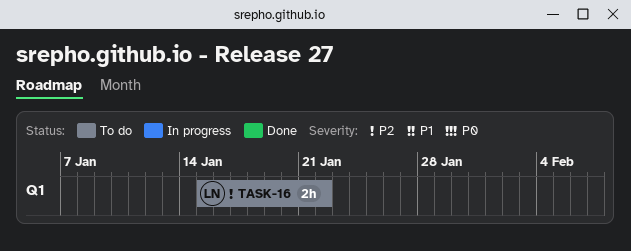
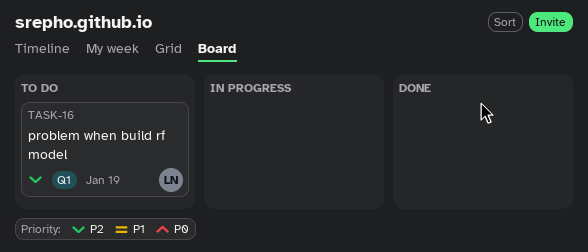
TASK-16, due: Jan 22 -> Jan 19

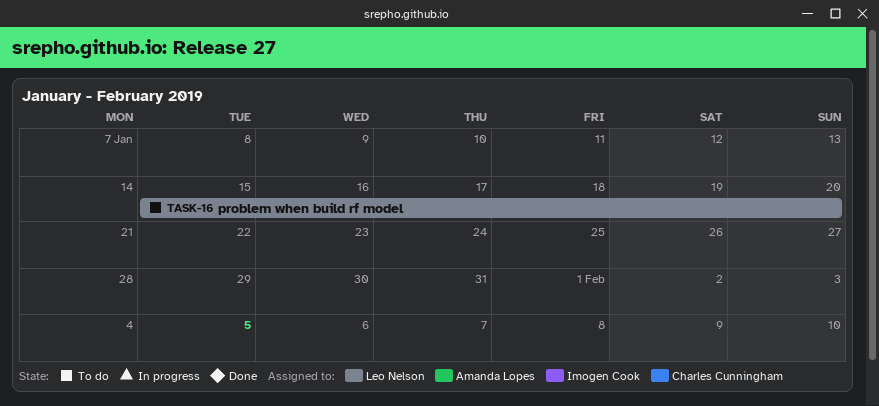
TASK-16, due: Jan 19 -> Jan 20

